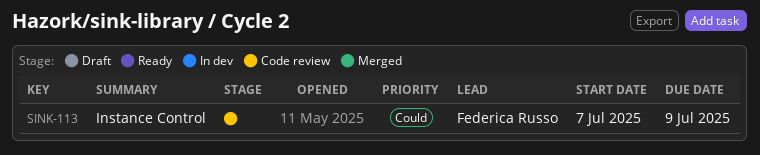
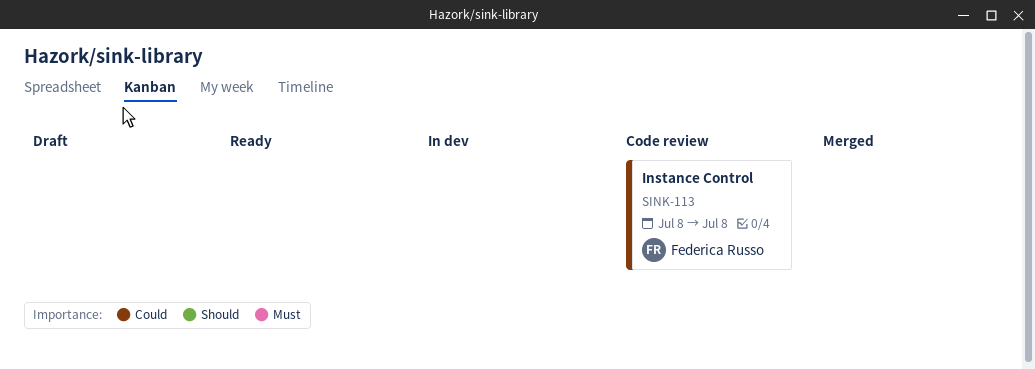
SINK-113, start: Jul 7 -> Jul 8
SINK-113, due: Jul 9 -> Jul 8

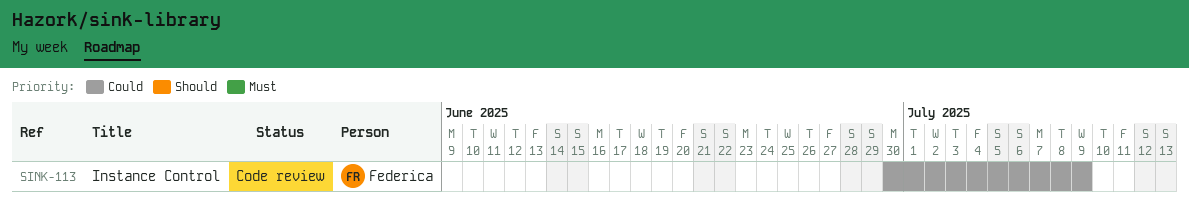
SINK-113, start: Jul 8 -> Jun 30
SINK-113, due: Jul 8 -> Jul 9

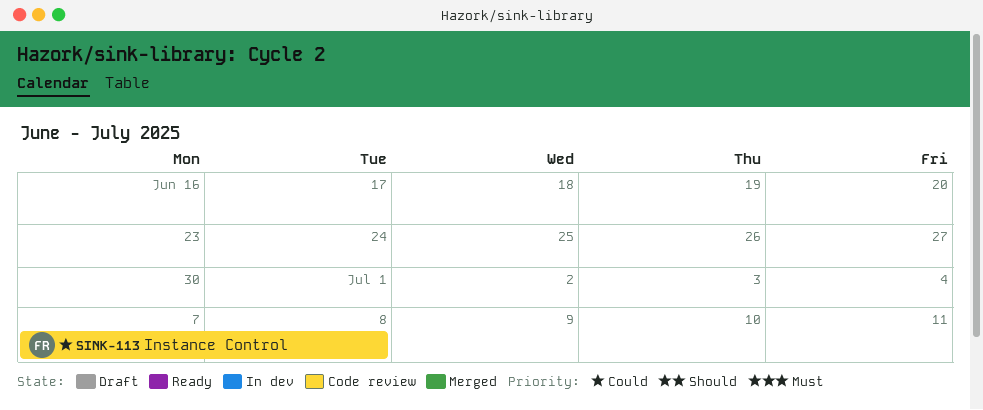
SINK-113, start: Jun 30 -> Jul 7
SINK-113, due: Jul 9 -> Jul 8

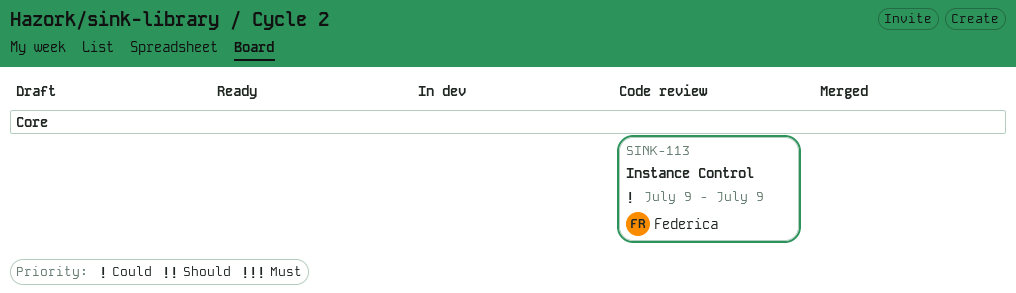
SINK-113, start: Jul 7 -> Jul 9
SINK-113, due: Jul 8 -> Jul 9

